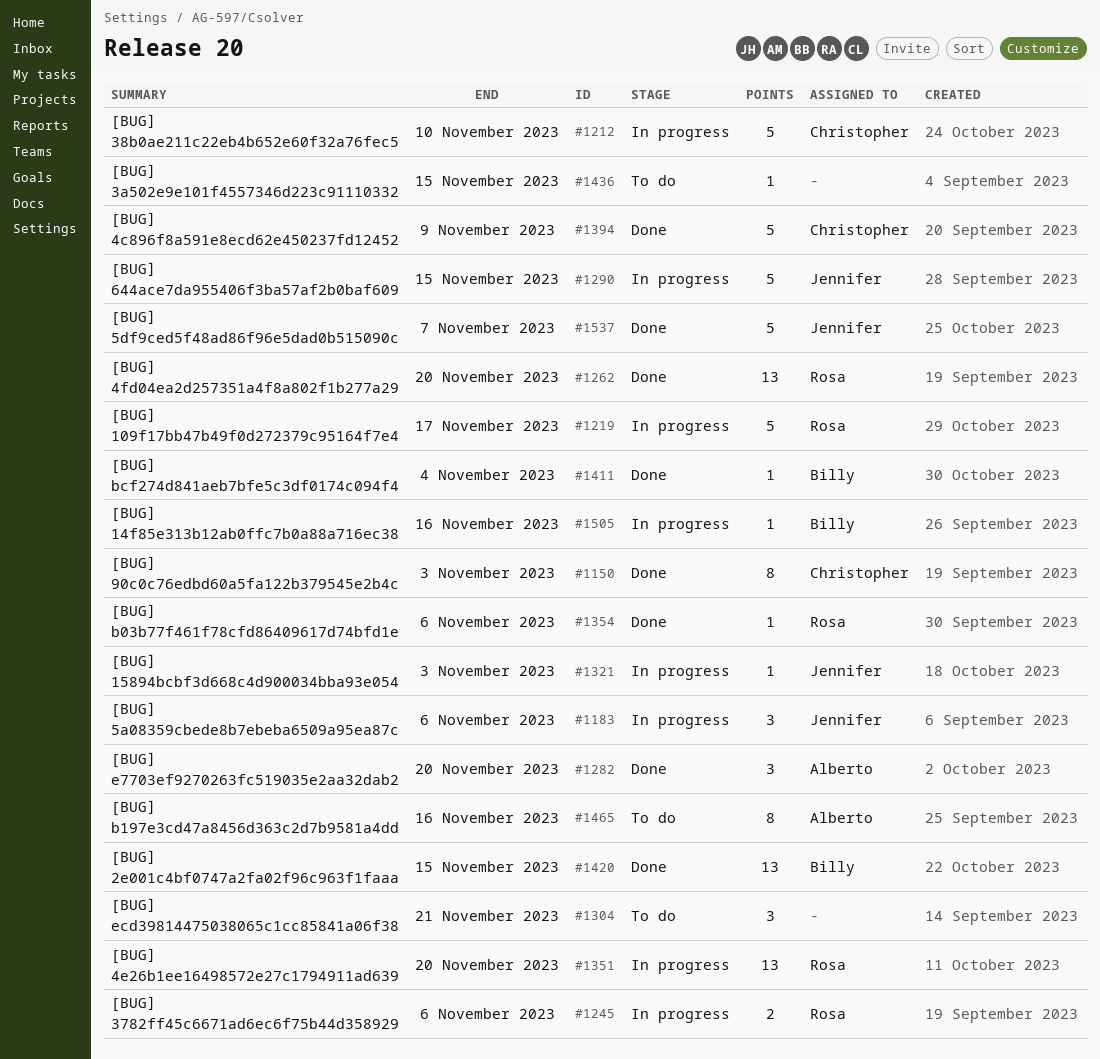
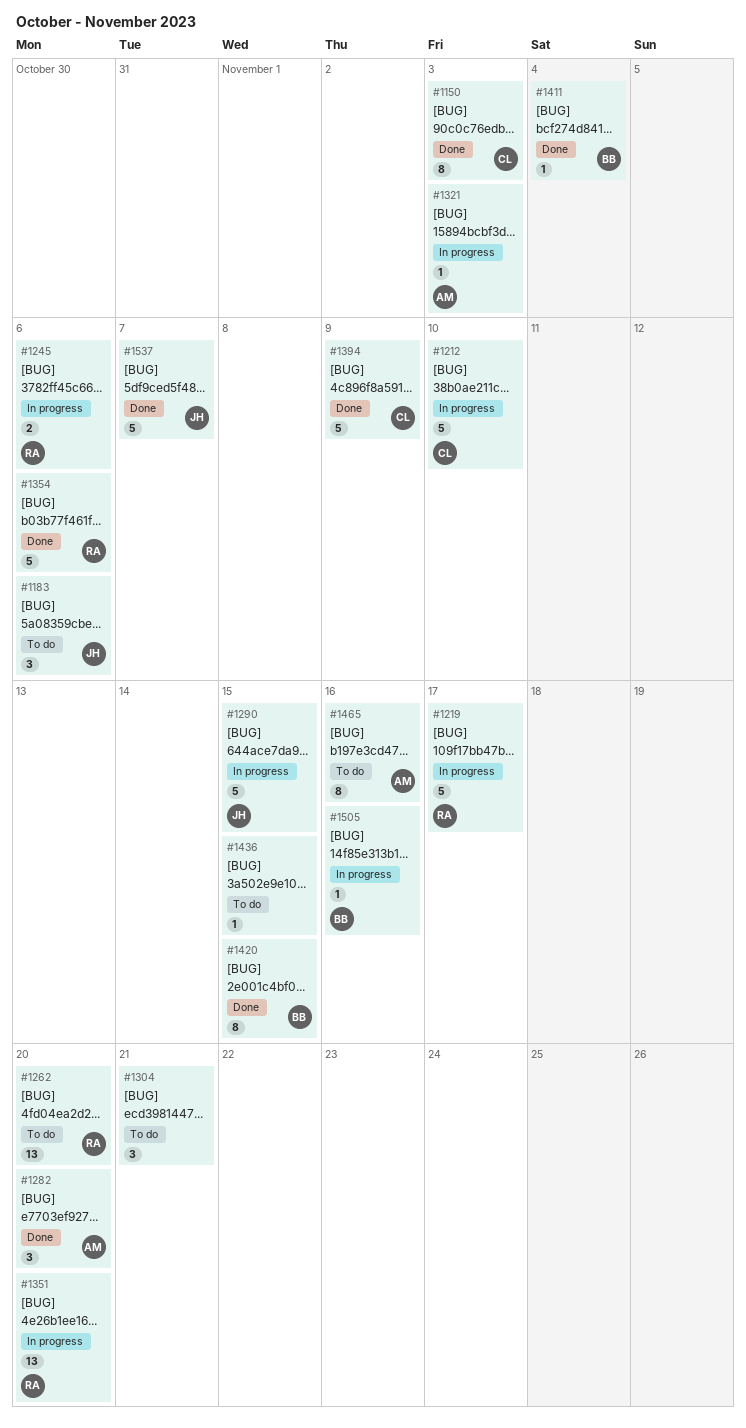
#1183, status: In progress -> To do
#1262, status: Done -> To do
#1321, owner: Jennifer -> Alberto
#1354, estimate: 1 -> 5
#1420, estimate: 13 -> 8

